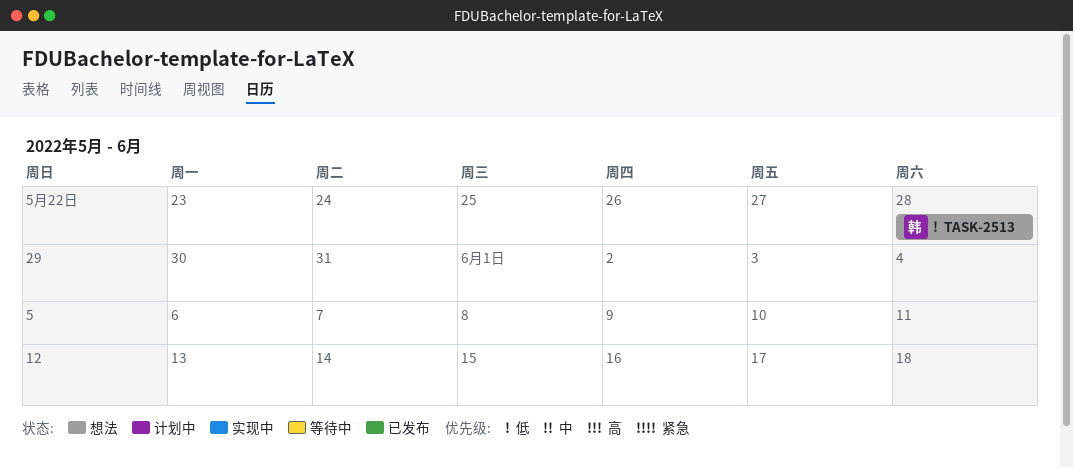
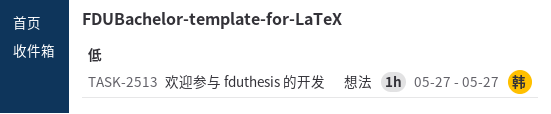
TASK-2513, start: May 28 -> May 27
TASK-2513, due: May 28 -> May 27

